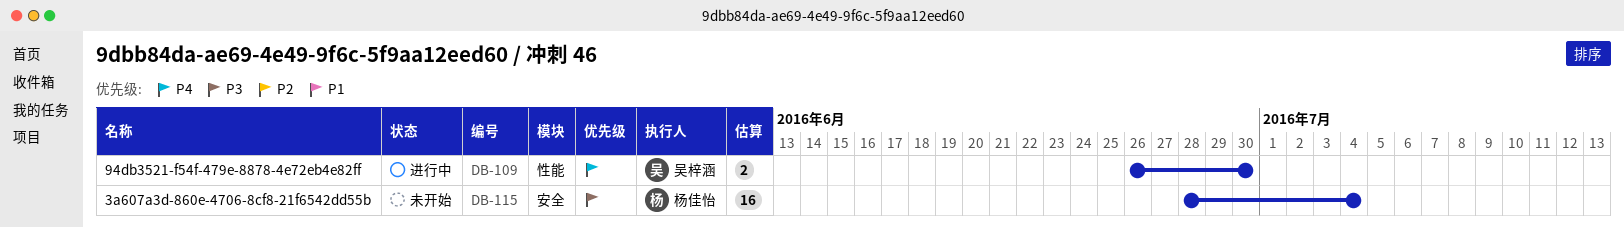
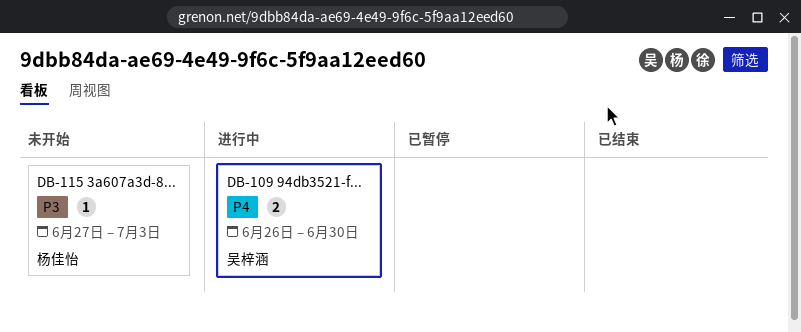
DB-115, estimate: 16 -> 1
DB-115, start: Jun 28 -> Jun 27
DB-115, due: Jul 4 -> Jul 3

